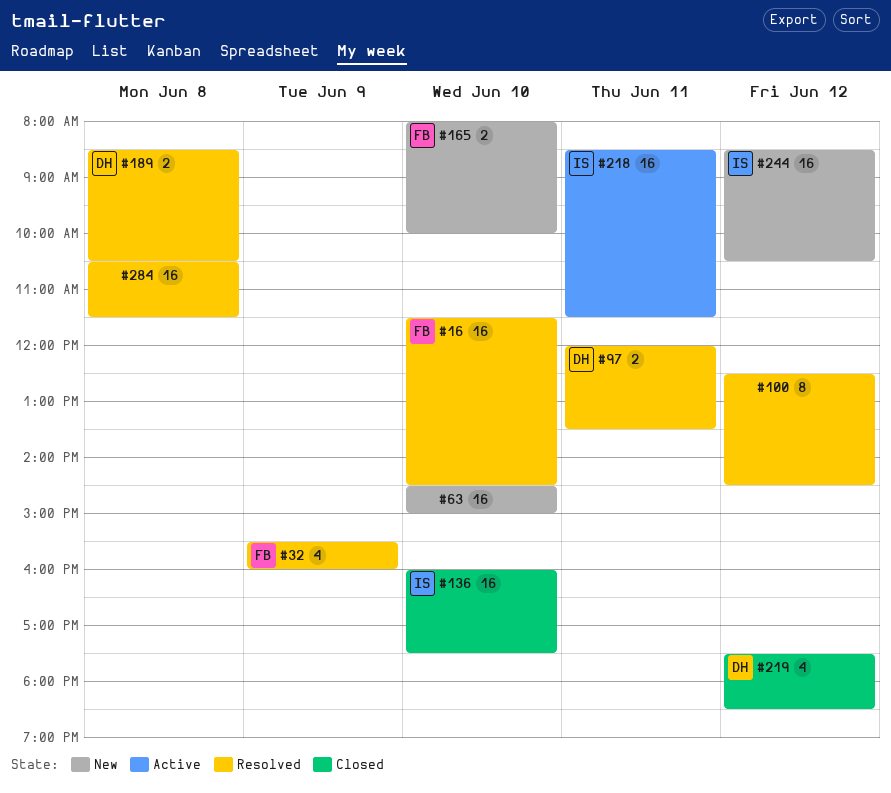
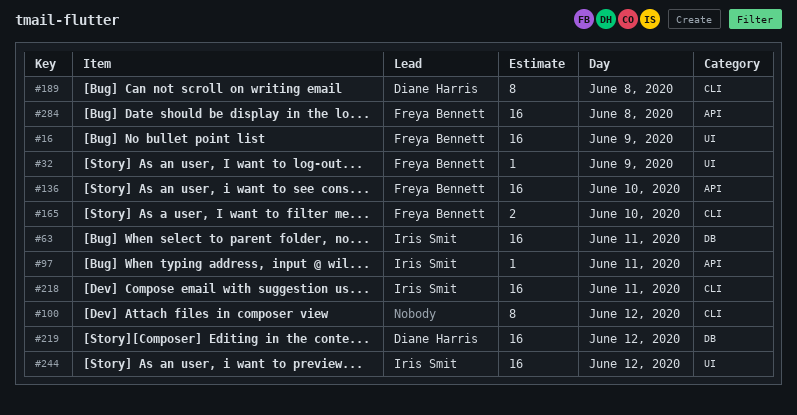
#16, day: Jun 10 -> Jun 9
#32, estimate: 4 -> 1
#63, owner: none -> Iris Smit
#63, day: Jun 10 -> Jun 11
#97, owner: Diane Harris -> Iris Smit
#97, estimate: 2 -> 1
#136, owner: Iris Smit -> Freya Bennett
#189, estimate: 2 -> 8
#219, estimate: 4 -> 16
#284, owner: none -> Freya Bennett

